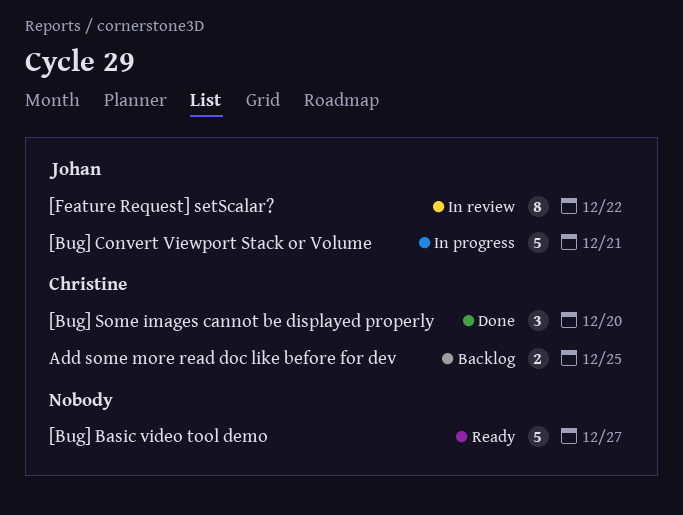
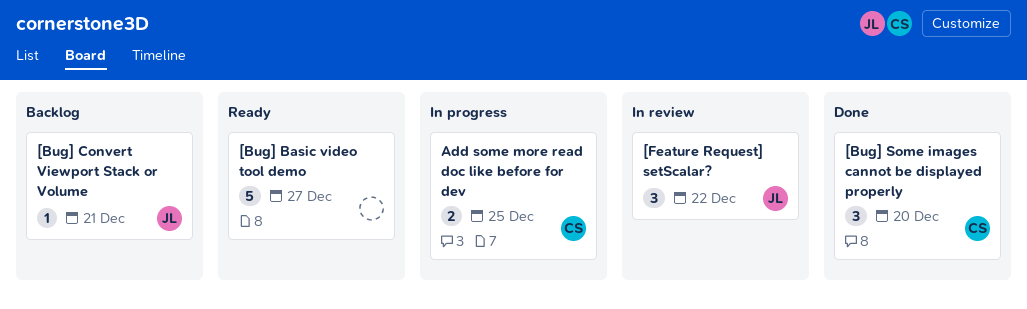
[Bug] Convert Viewport Stack or Volume, status: In progress -> Backlog
[Bug] Convert Viewport Stack or Volume, estimate: 5 -> 1
[Feature Request] setScalar?, estimate: 8 -> 3
Add some more read doc like before for dev, status: Backlog -> In progress

